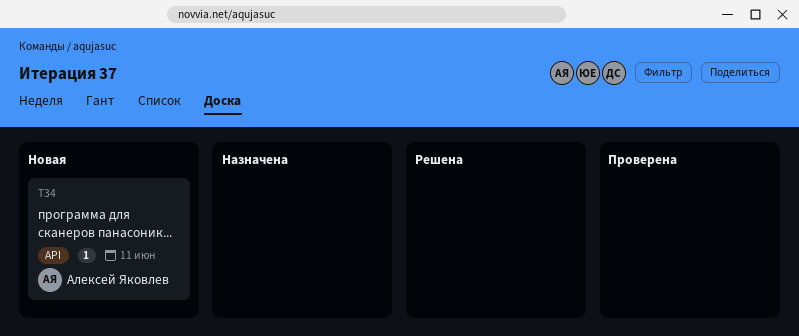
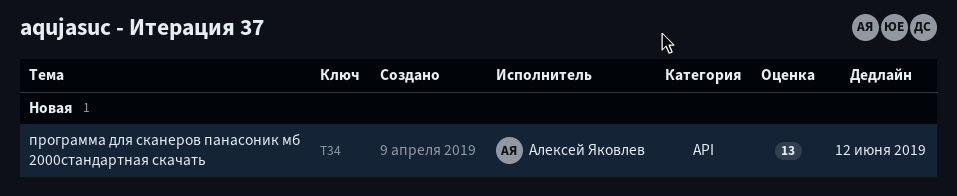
T34, estimate: 1 -> 13
T34, due: Jun 11 -> Jun 12

